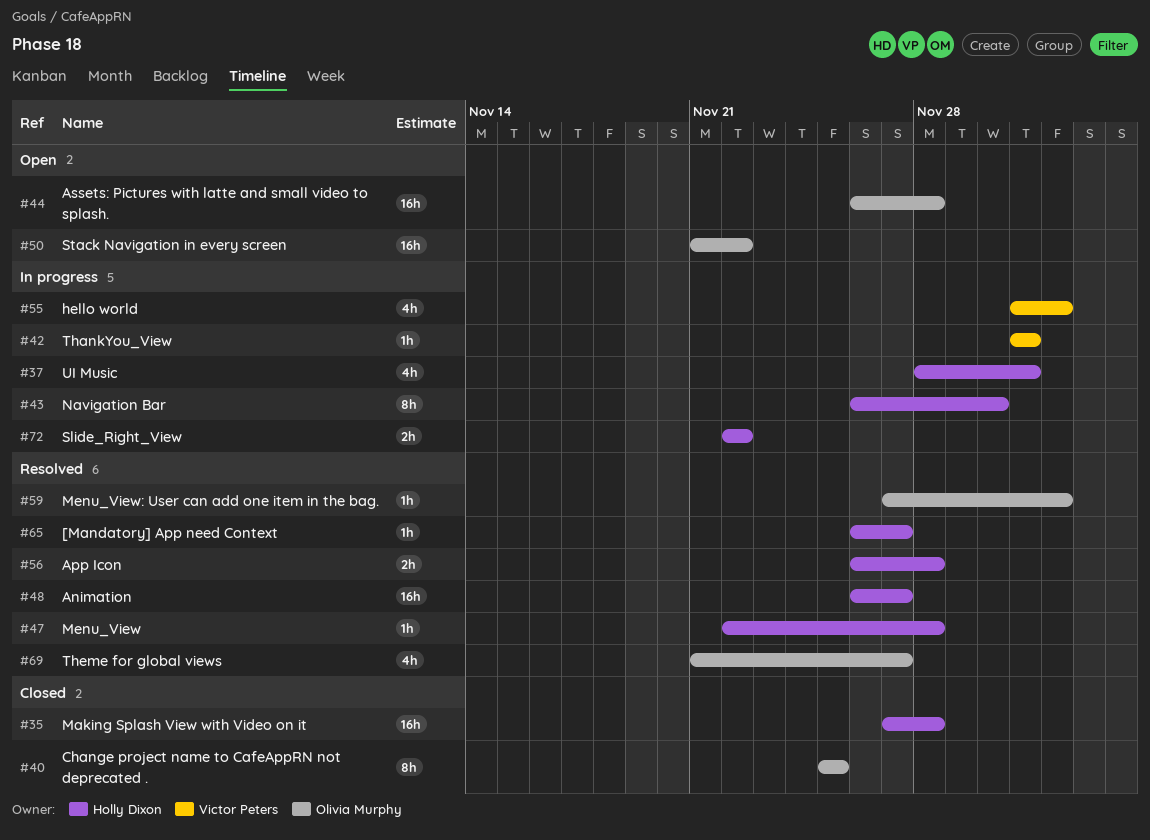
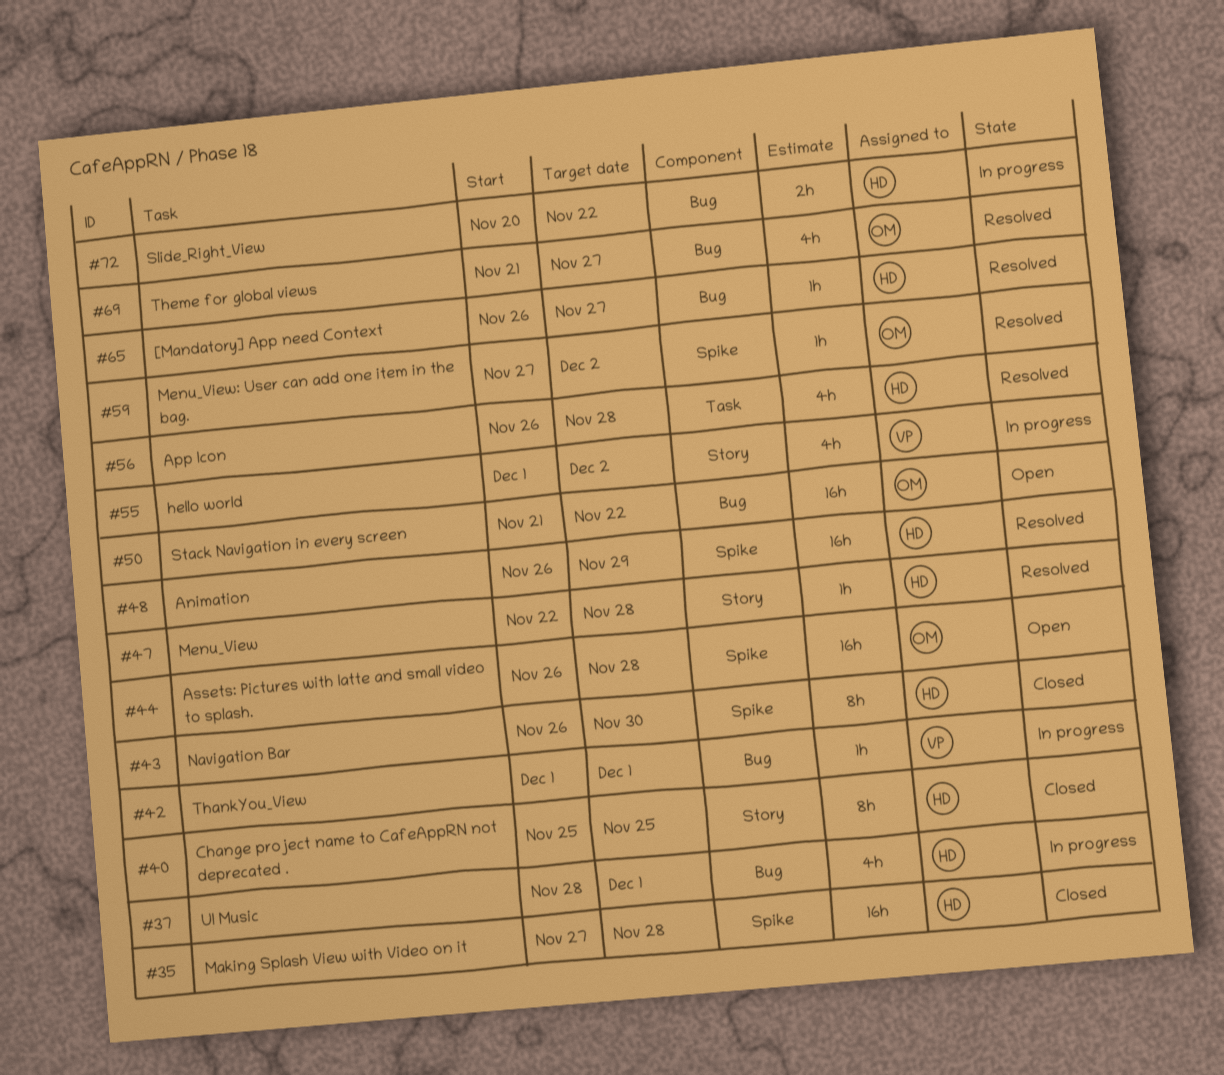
#40, owner: Olivia Murphy -> Holly Dixon
#43, status: In progress -> Closed
#48, due: Nov 27 -> Nov 29
#56, estimate: 2h -> 4h
#72, start: Nov 22 -> Nov 20

